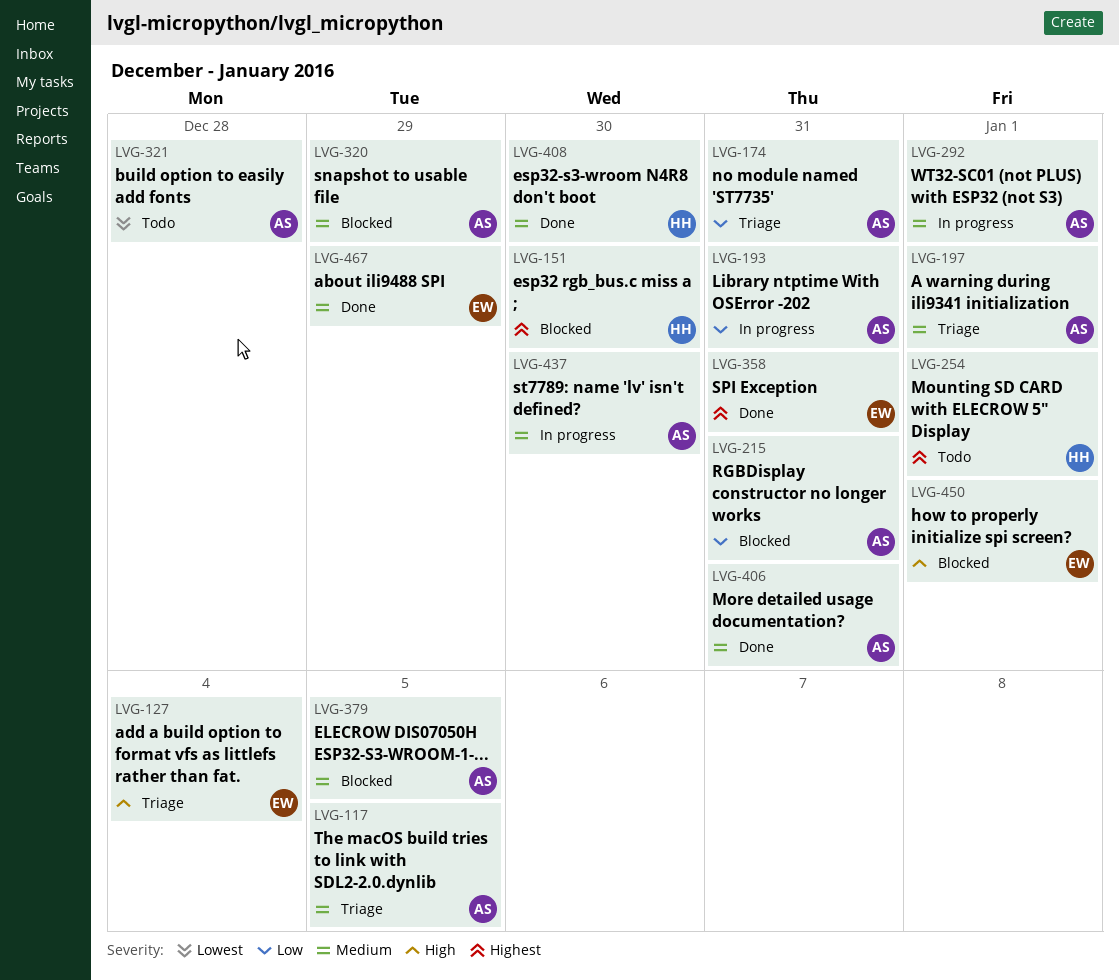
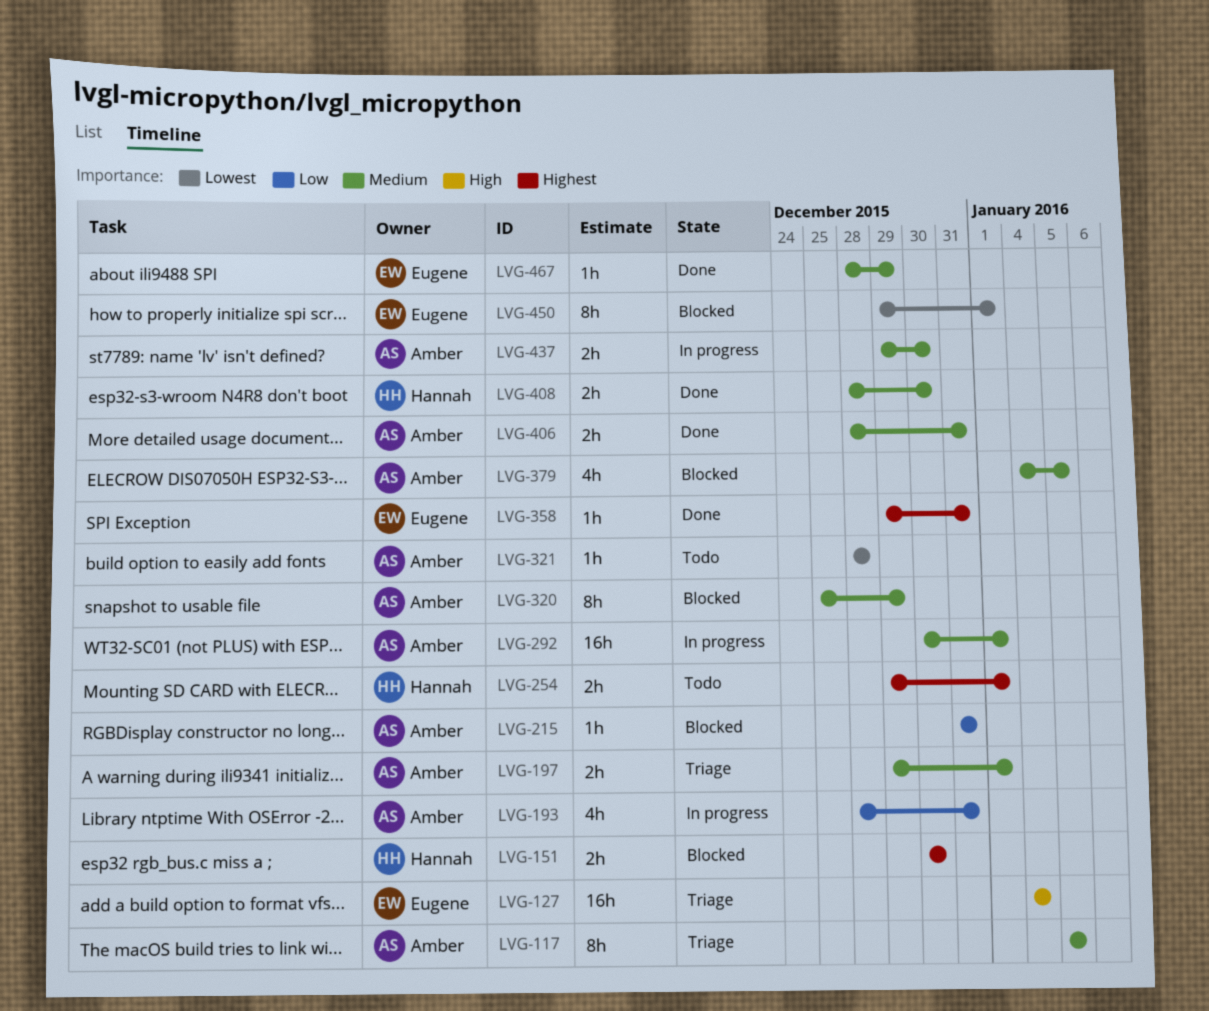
LVG-174: present -> none
LVG-450, priority: High -> Lowest

